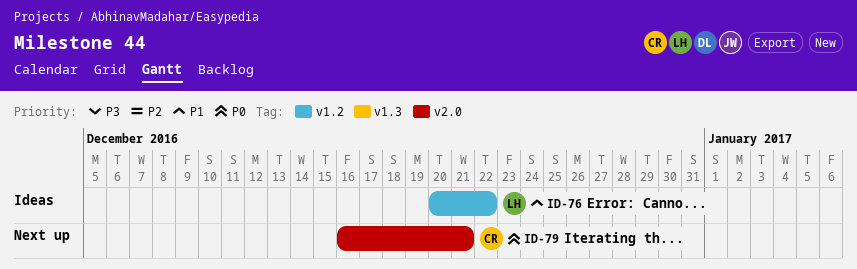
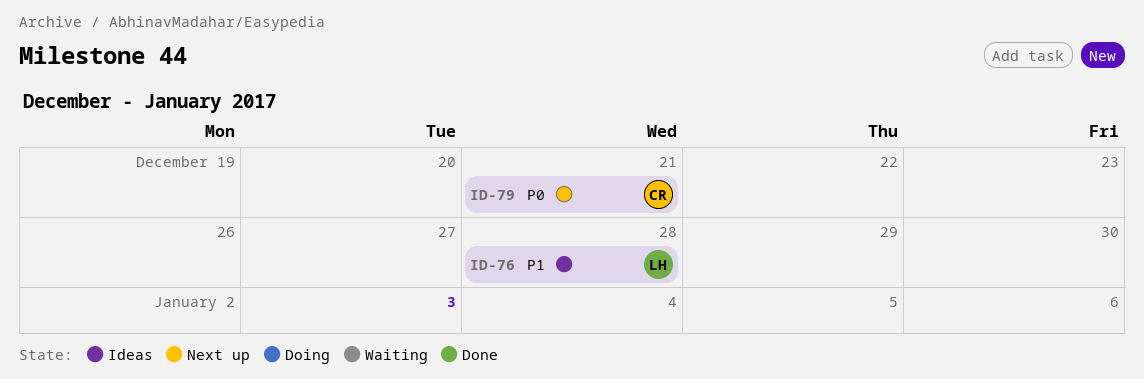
ID-76, due: Dec 22 -> Dec 28

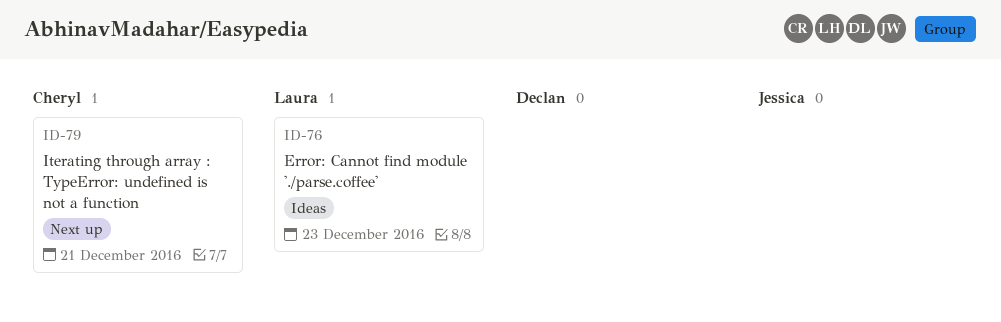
ID-76, due: Dec 28 -> Dec 23

